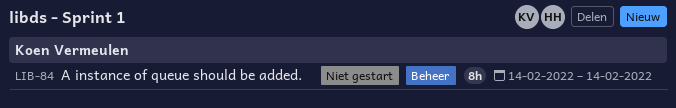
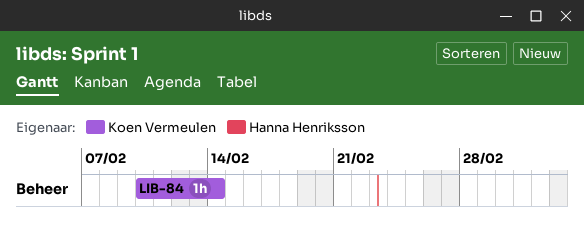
LIB-84, estimate: 8h -> 1h
LIB-84, start: Feb 14 -> Feb 10

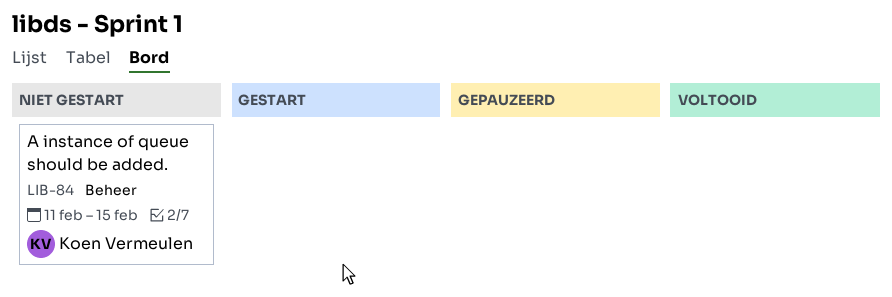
LIB-84, start: Feb 10 -> Feb 11
LIB-84, due: Feb 14 -> Feb 15

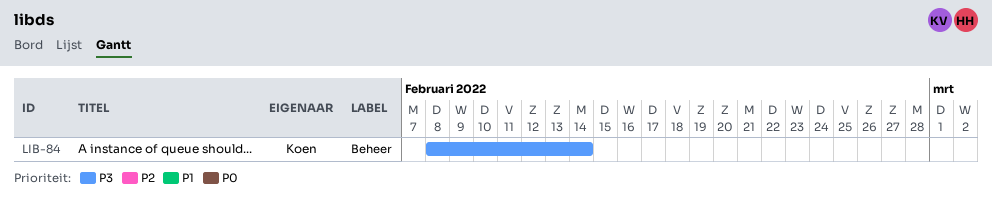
LIB-84, start: Feb 11 -> Feb 8
LIB-84, due: Feb 15 -> Feb 14

